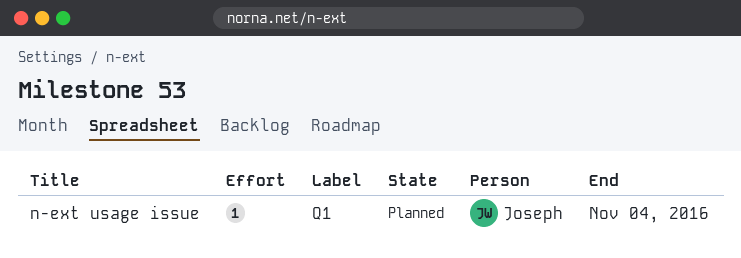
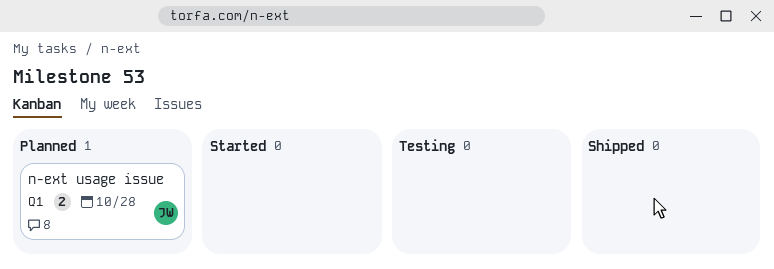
n-ext usage issue, estimate: 1 -> 2
n-ext usage issue, due: Nov 4 -> Oct 28

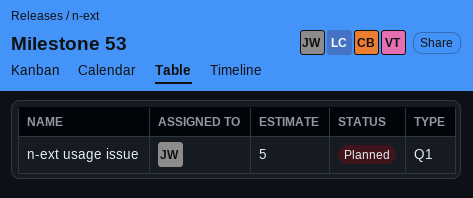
n-ext usage issue, estimate: 2 -> 5

